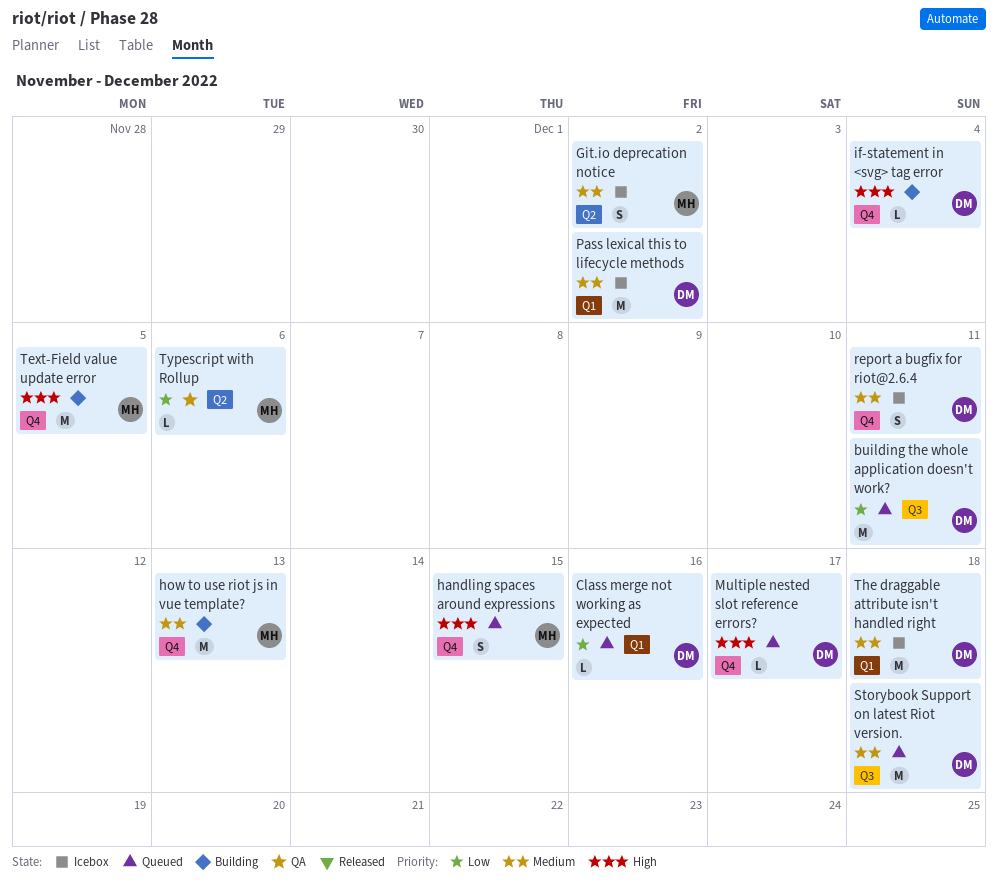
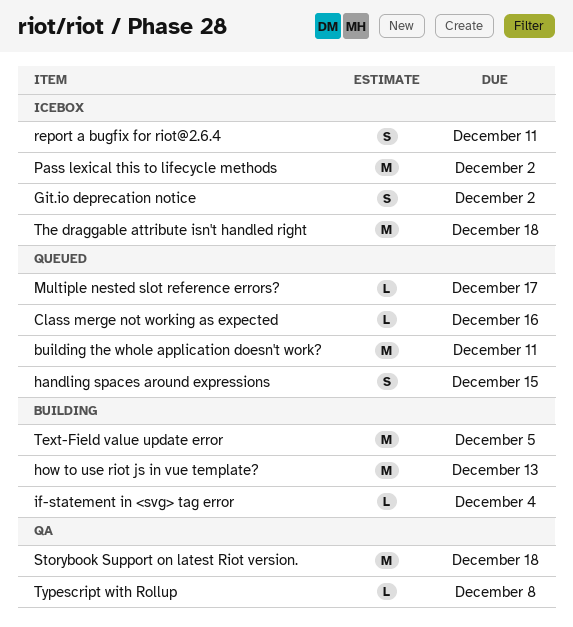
Storybook Support on latest Riot version., status: Queued -> QA
Typescript with Rollup, due: Dec 6 -> Dec 8

